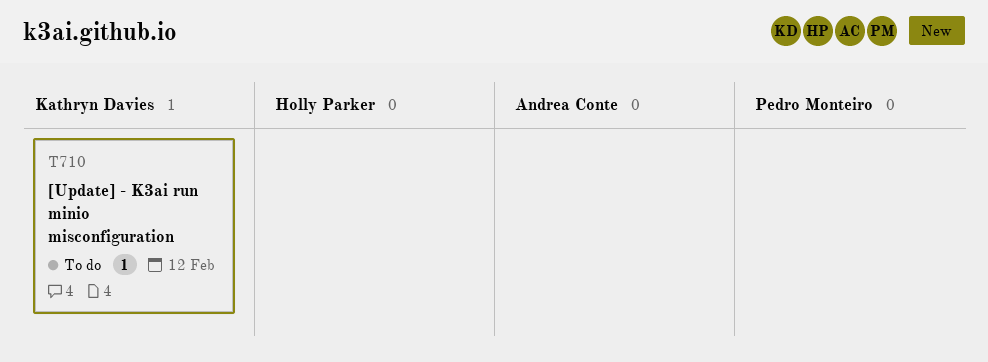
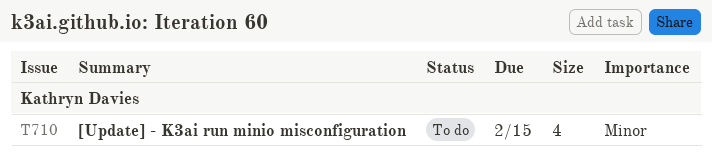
T710, estimate: 1 -> 4
T710, due: Feb 12 -> Feb 15

